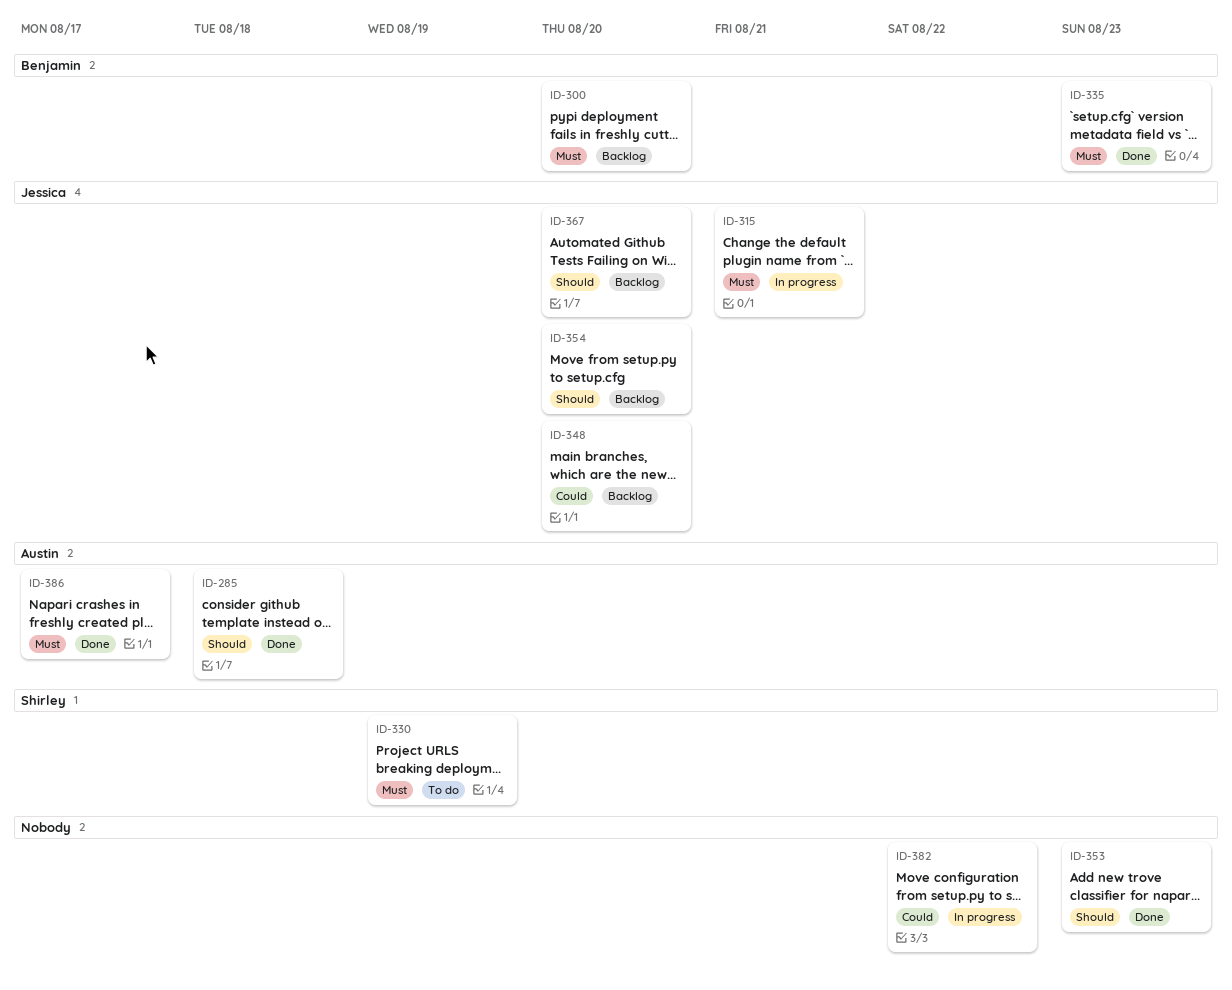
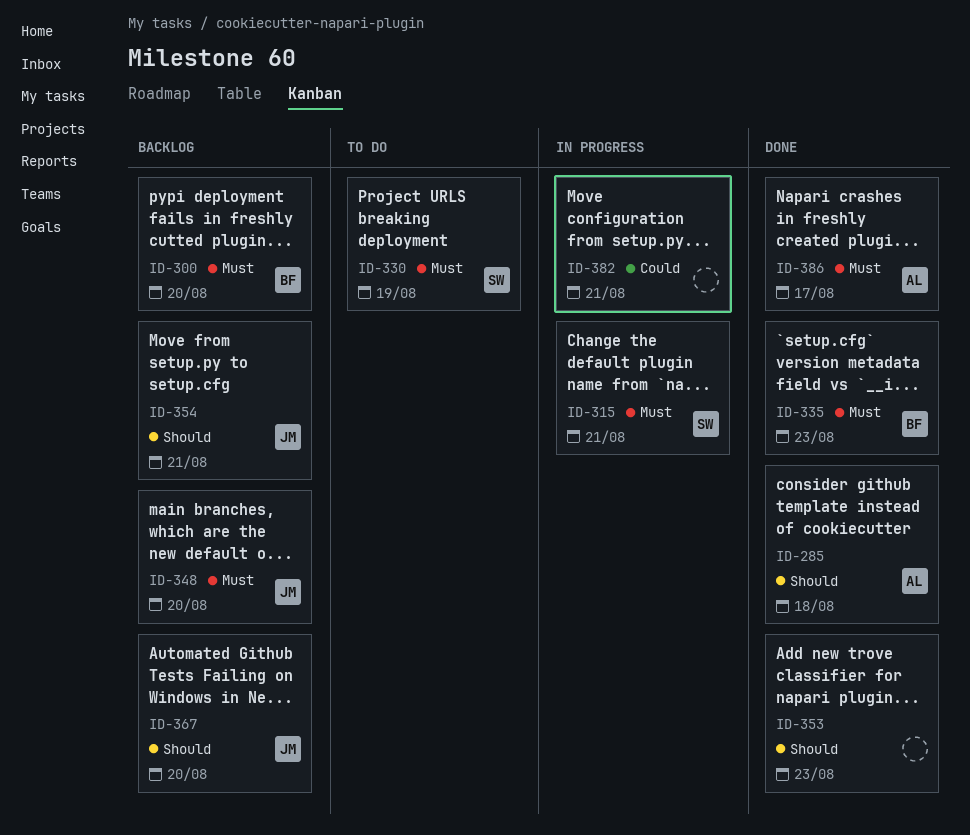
ID-315, owner: Jessica -> Shirley
ID-348, priority: Could -> Must
ID-354, due: Aug 20 -> Aug 21
ID-382, due: Aug 22 -> Aug 21

